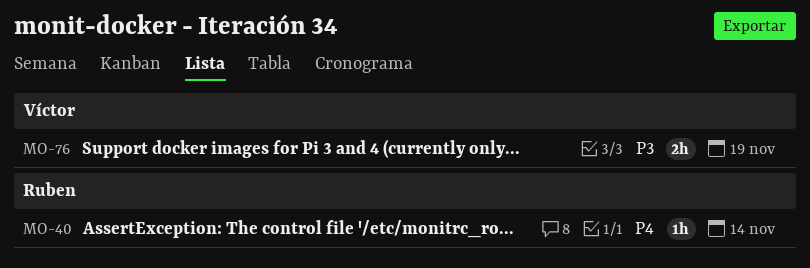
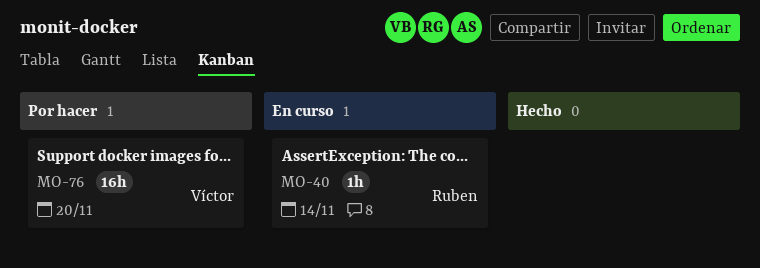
MO-76, estimate: 2h -> 16h
MO-76, due: Nov 19 -> Nov 20

